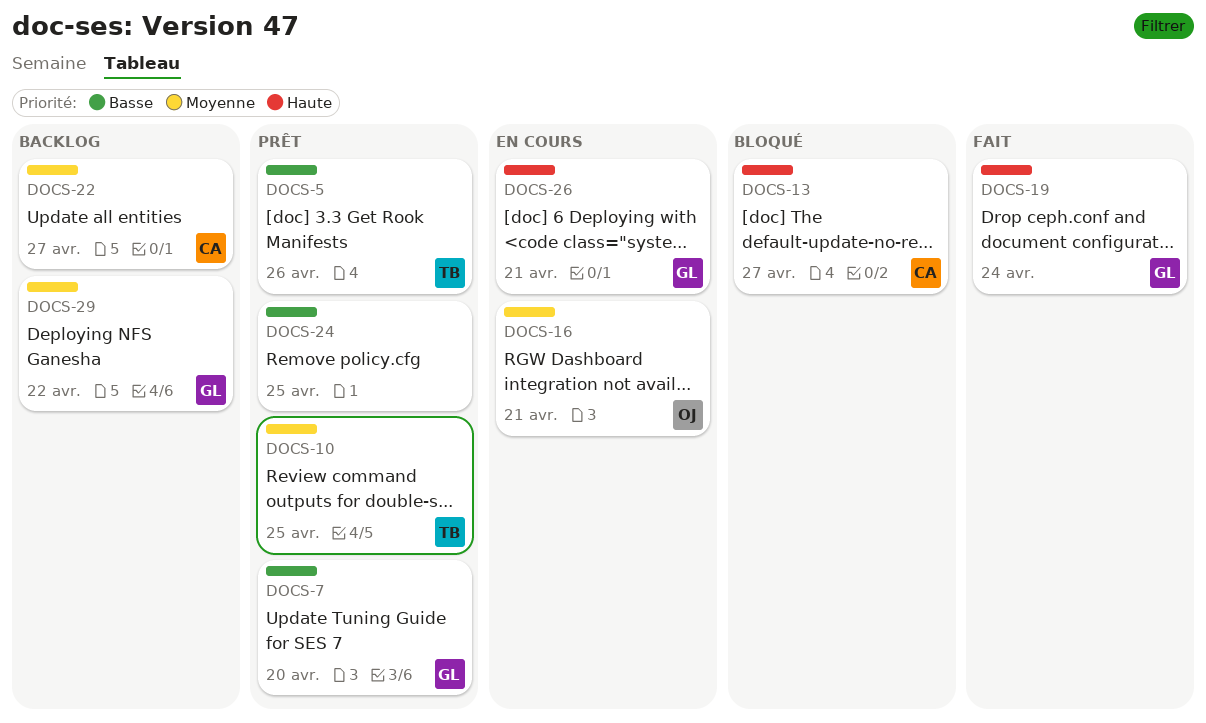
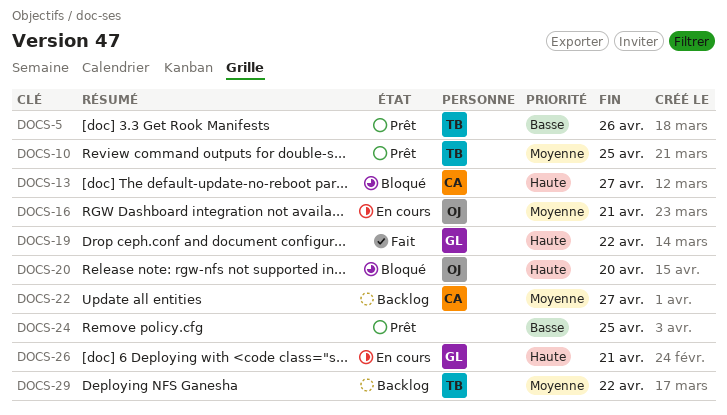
DOCS-7: present -> none
DOCS-19, due: Apr 24 -> Apr 22
DOCS-20: none -> present
DOCS-29, owner: GL -> TB

